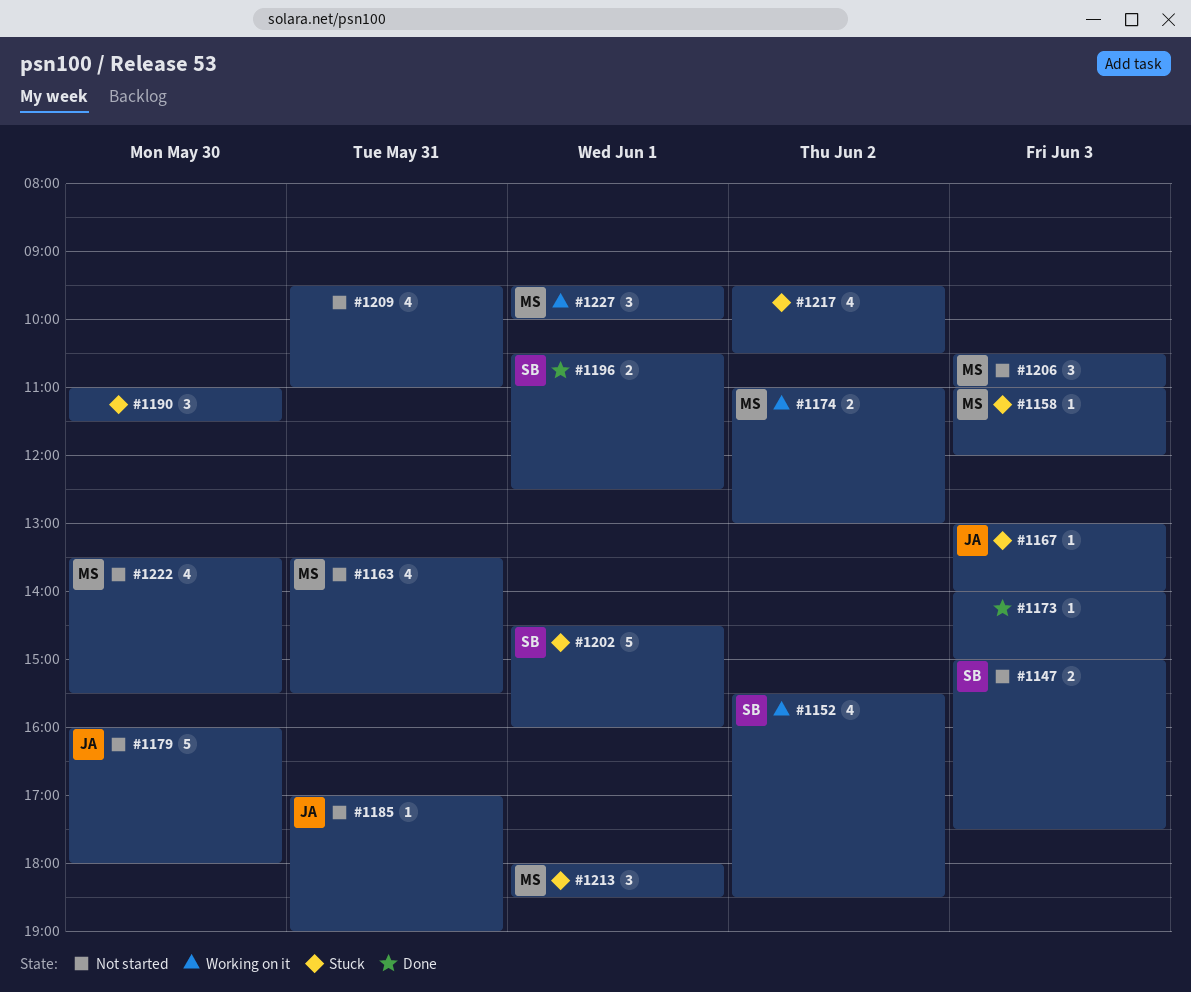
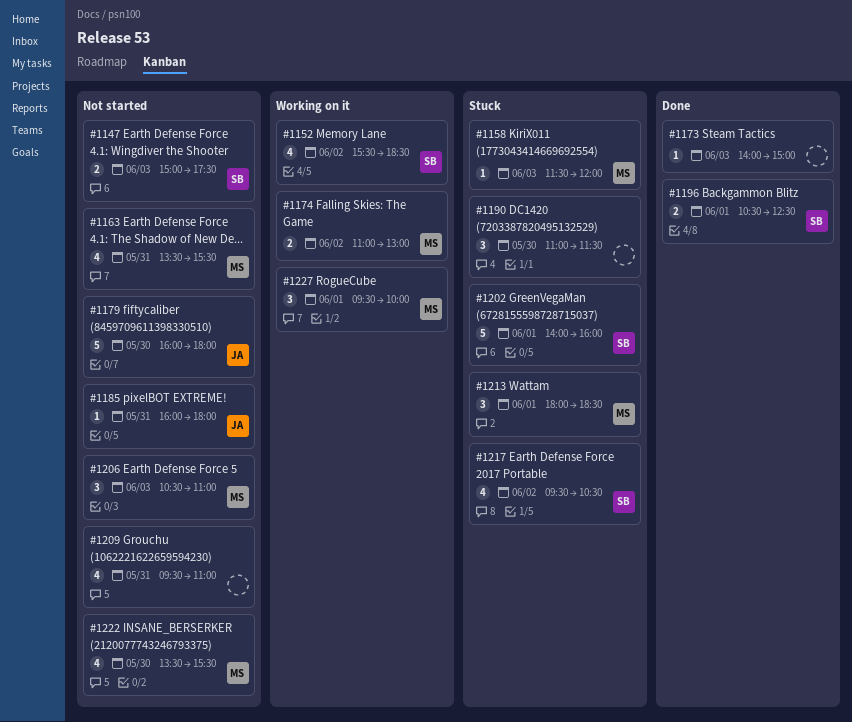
#1158, begins: 11:00 -> 11:30
#1167: present -> none
#1185, begins: 17:00 -> 16:00
#1185, ends: 19:00 -> 18:00
#1202, begins: 14:30 -> 14:00
#1217, owner: none -> SB

